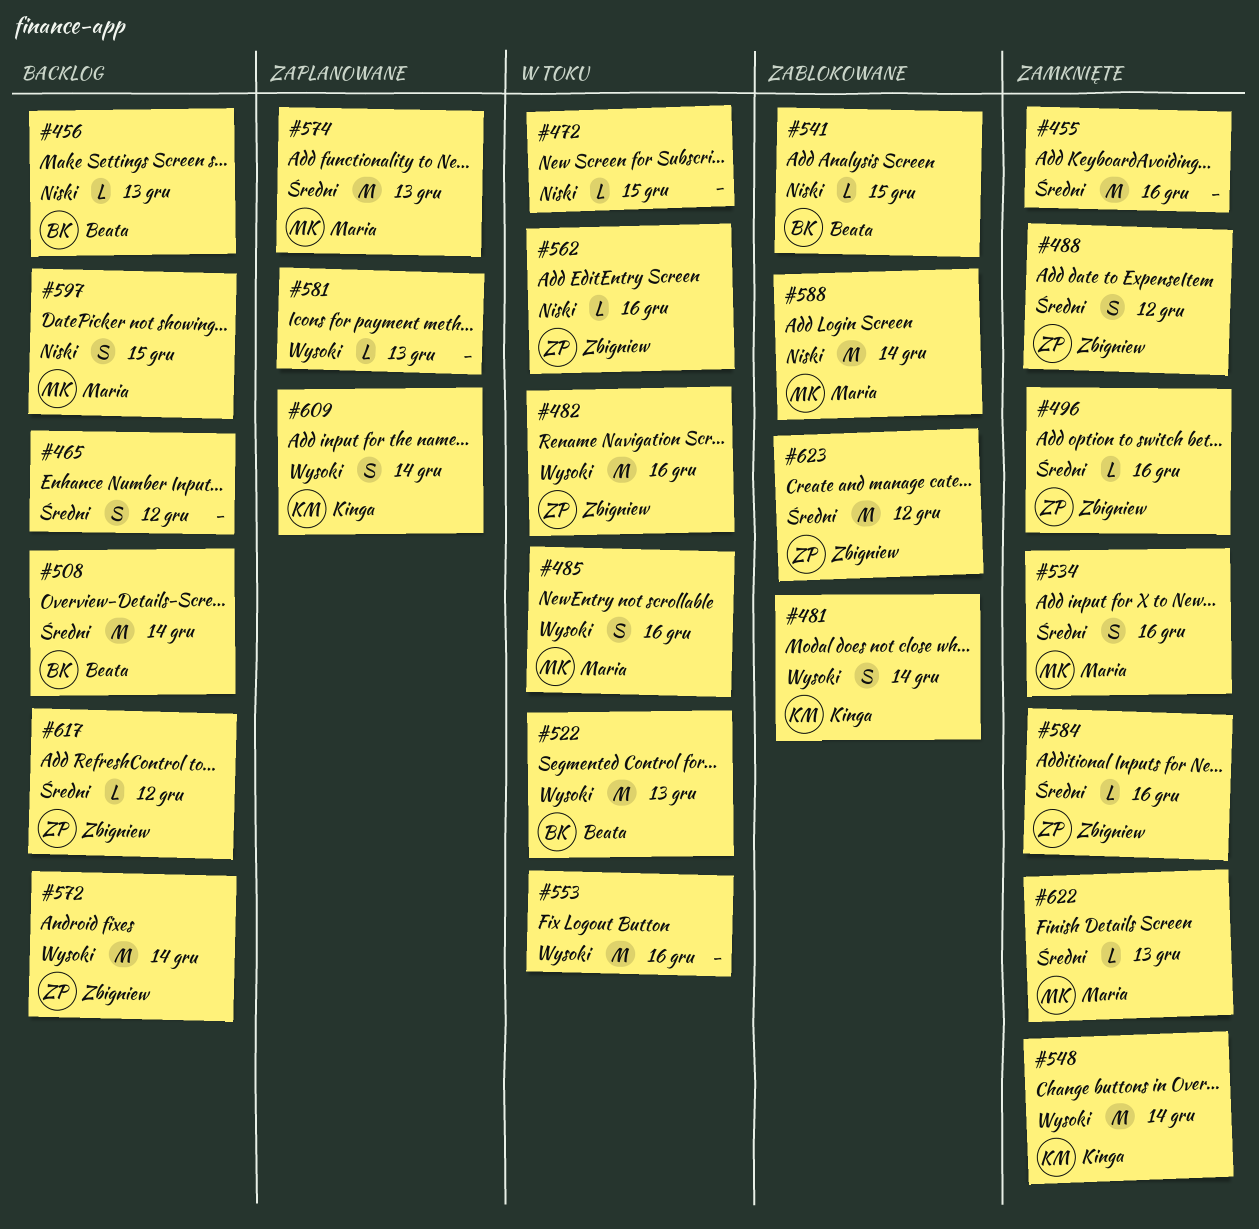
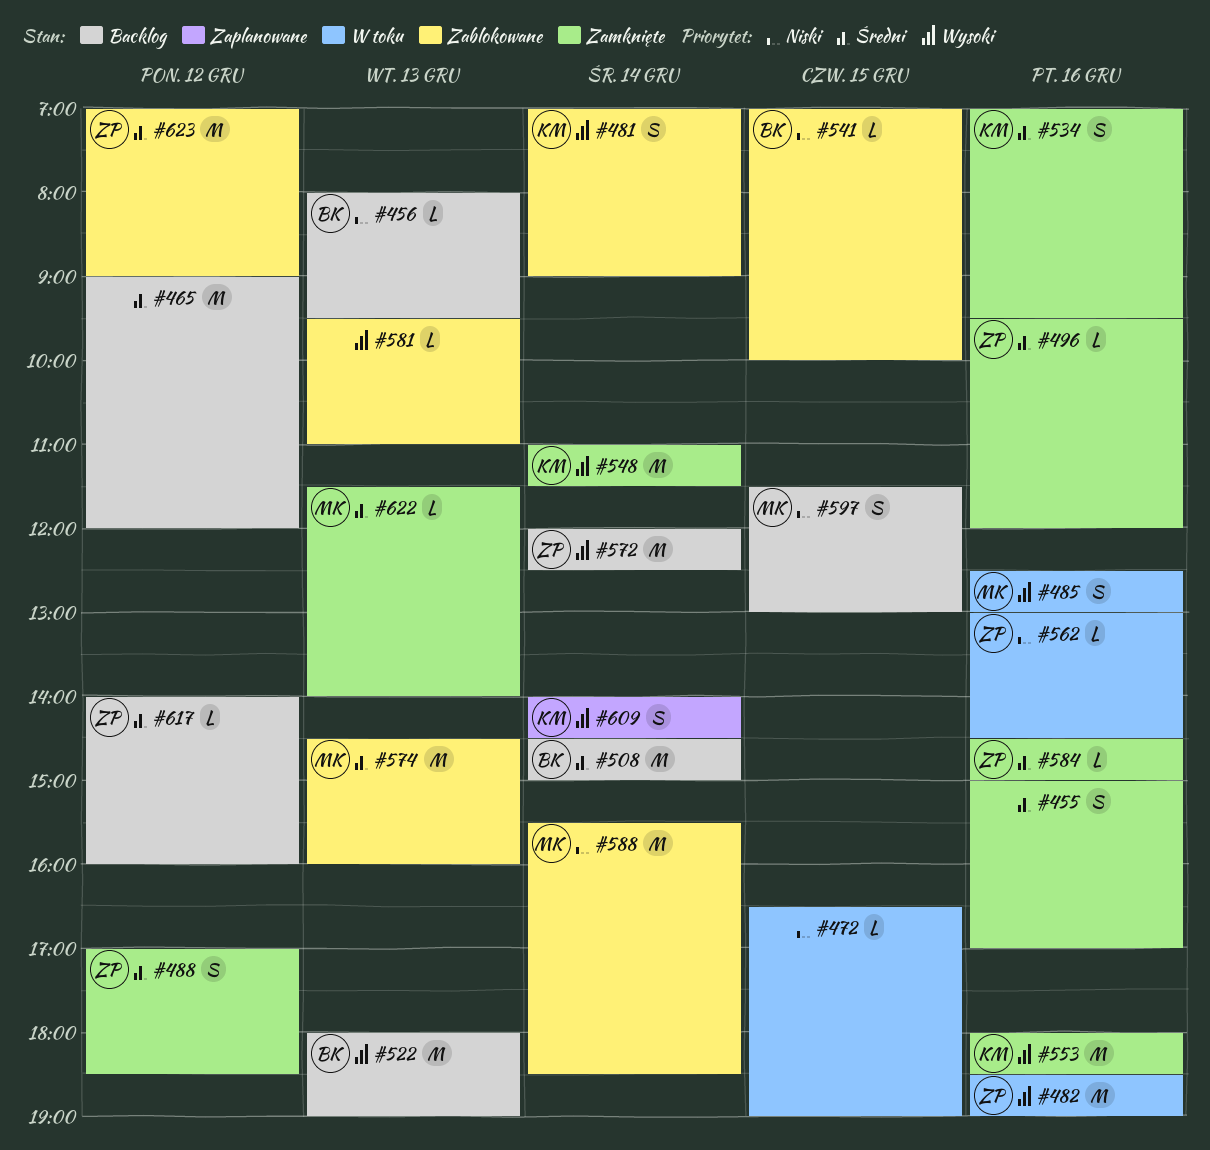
#455, estimate: M -> S
#465, estimate: S -> M
#522, status: W toku -> Backlog
#534, owner: Maria -> Kinga
#553, status: W toku -> Zamknięte
#553, owner: none -> Kinga
#574, status: Zaplanowane -> Zablokowane
#581, status: Zaplanowane -> Zablokowane

